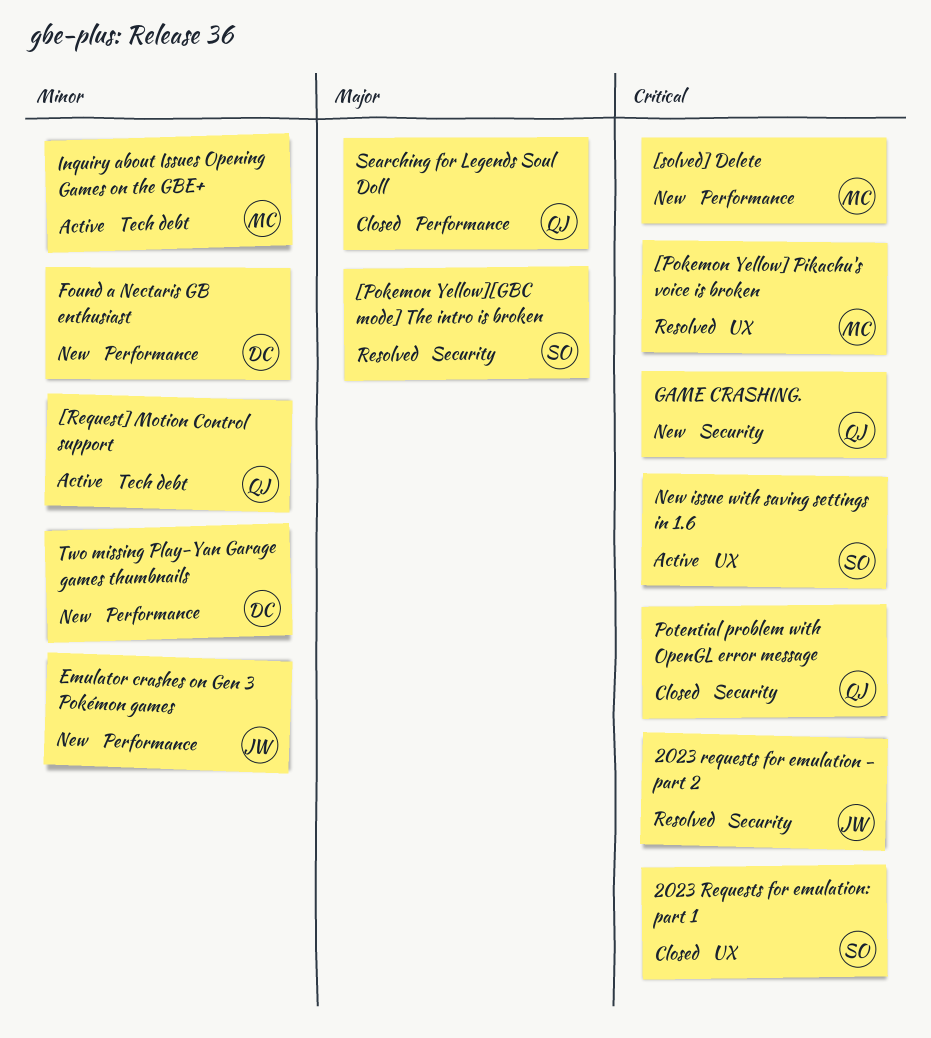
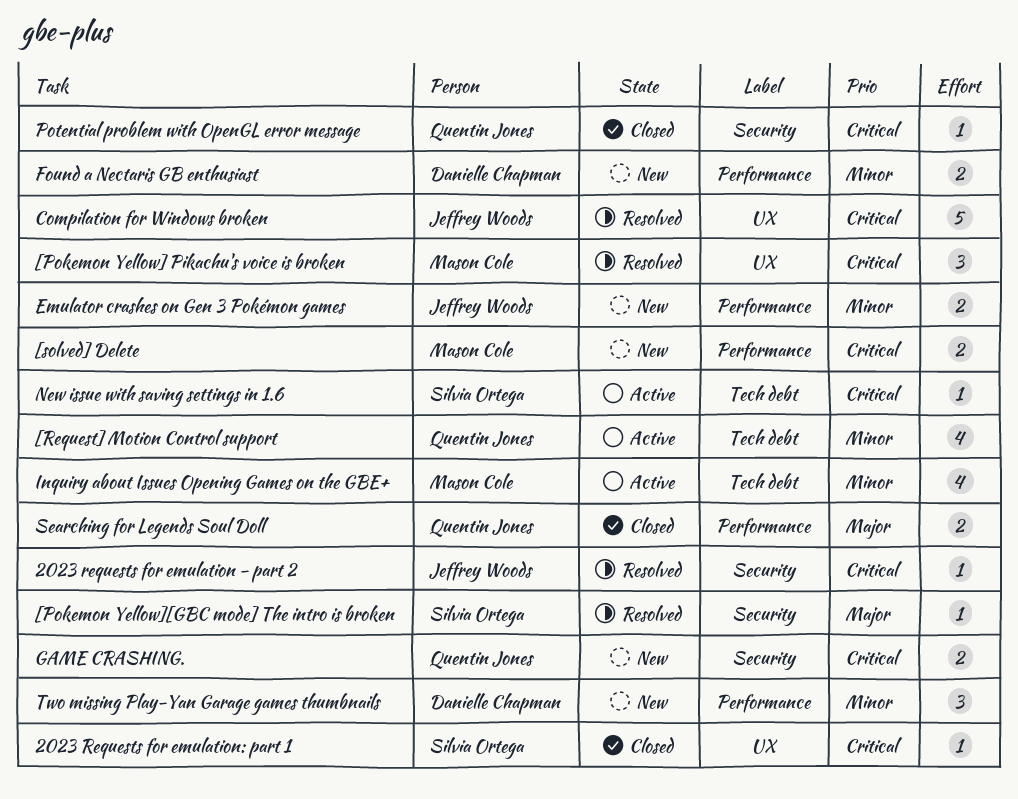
Compilation for Windows broken: none -> present
New issue with saving settings in 1.6, label: UX -> Tech debt

